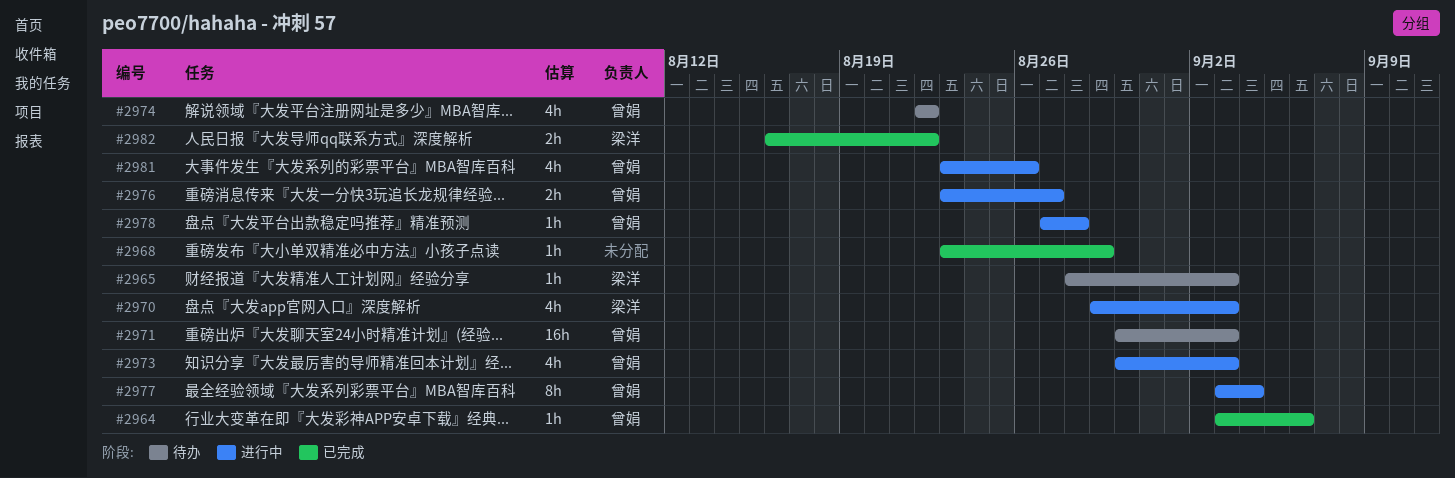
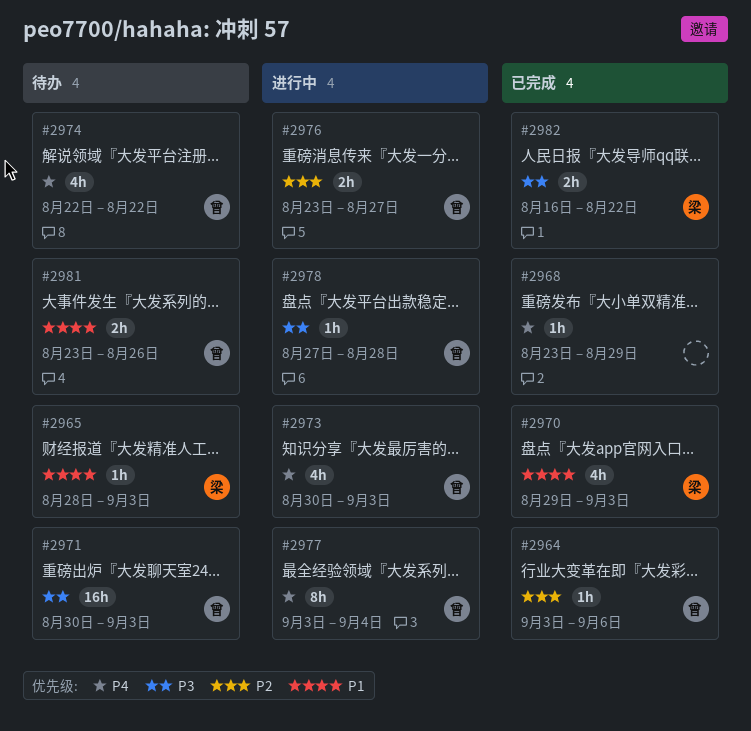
#2970, status: 进行中 -> 已完成
#2981, status: 进行中 -> 待办
#2981, estimate: 4h -> 2h

